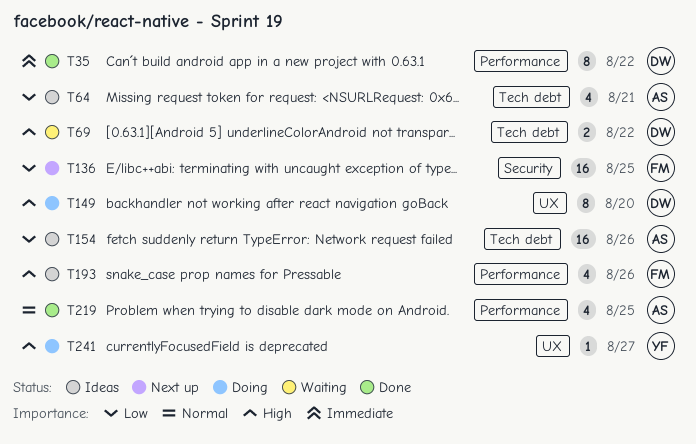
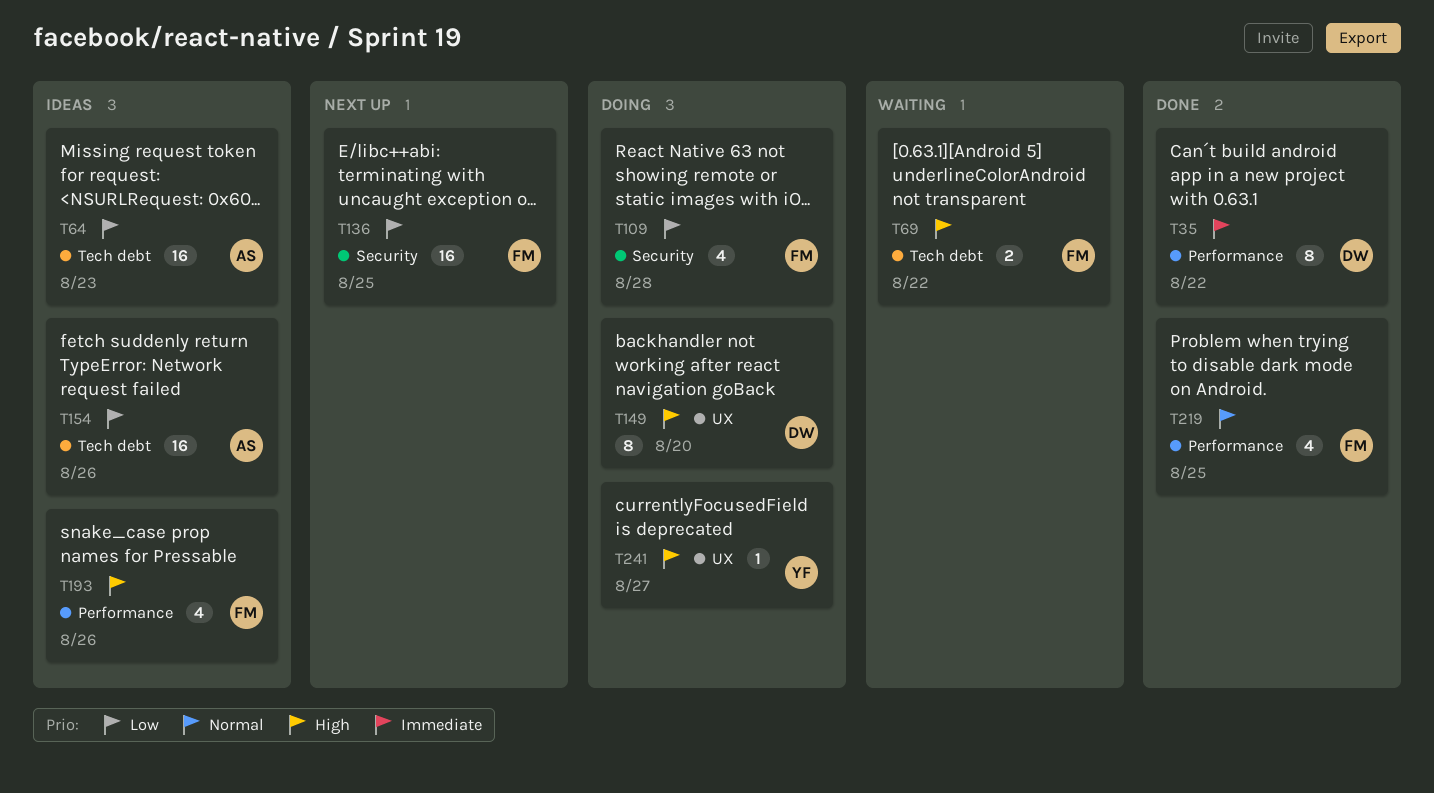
T64, estimate: 4 -> 16
T64, due: Aug 21 -> Aug 23
T69, owner: DW -> FM
T109: none -> present
T219, owner: AS -> FM

